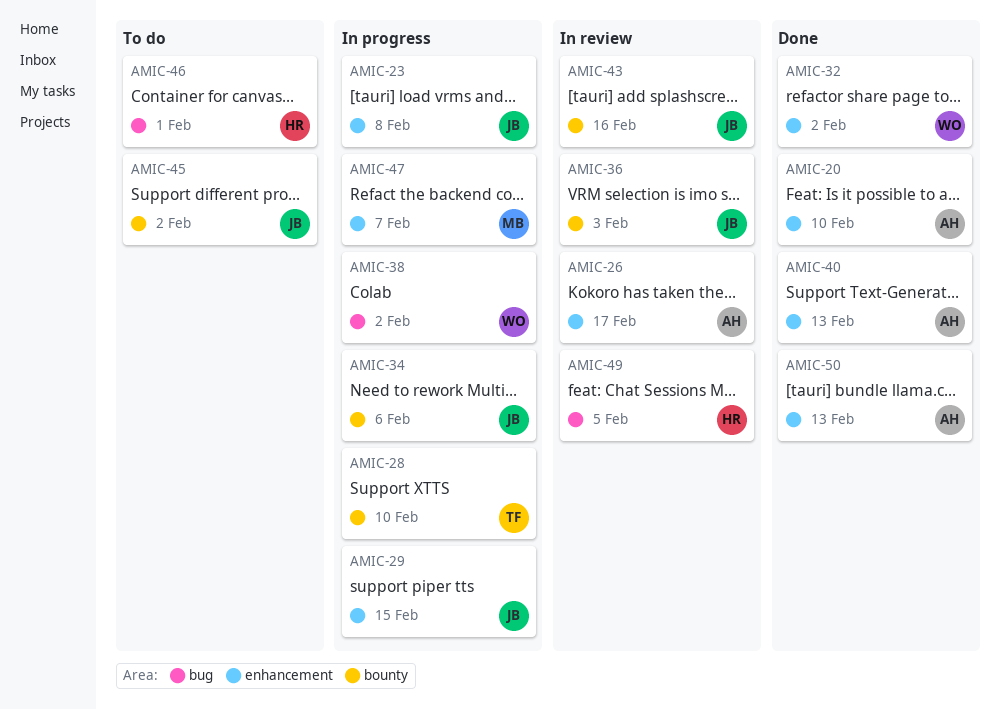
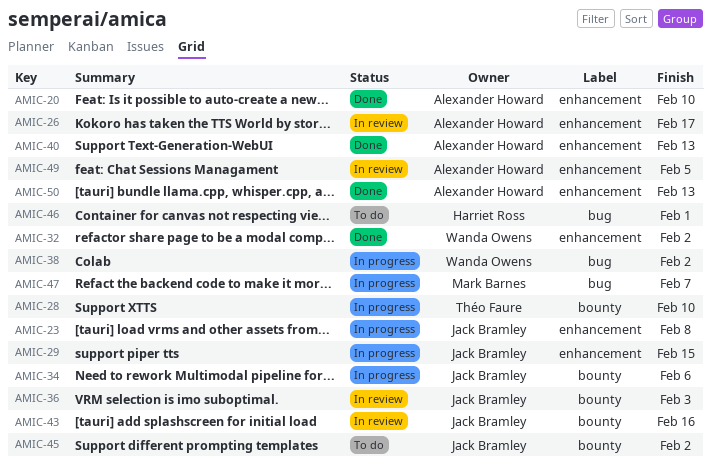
AMIC-47, label: enhancement -> bug
AMIC-49, owner: Harriet Ross -> Alexander Howard
AMIC-49, label: bug -> enhancement

